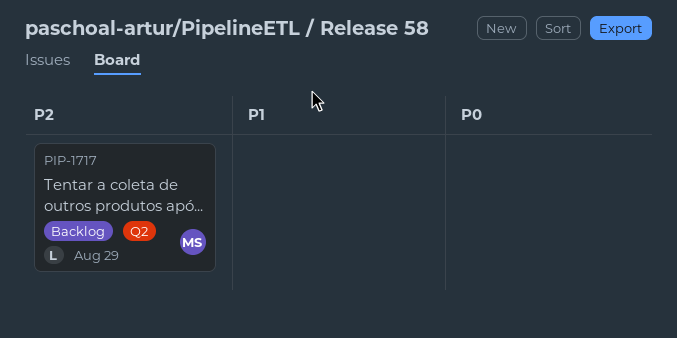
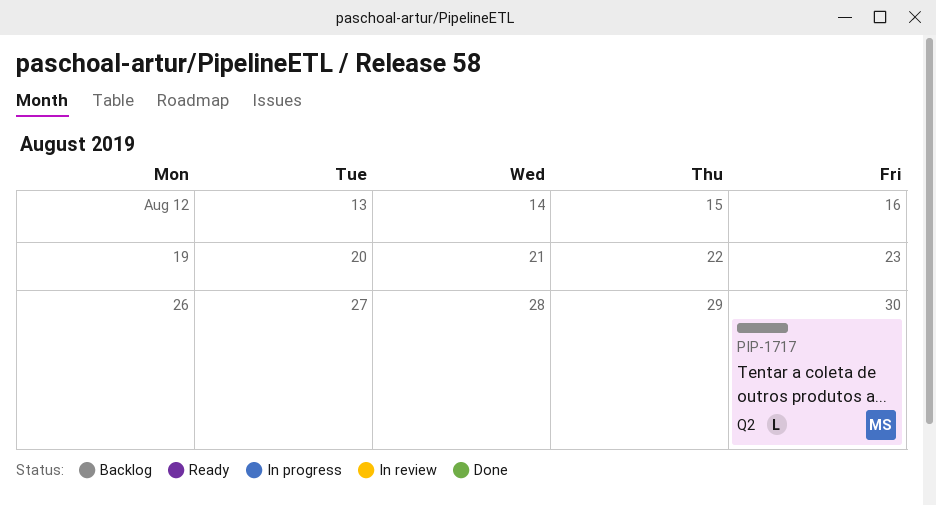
PIP-1717, due: Aug 29 -> Aug 30

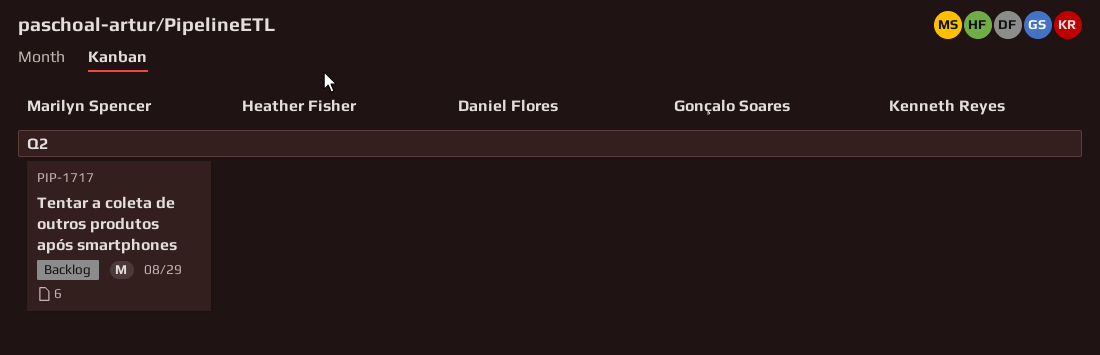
PIP-1717, estimate: L -> M
PIP-1717, due: Aug 30 -> Aug 29

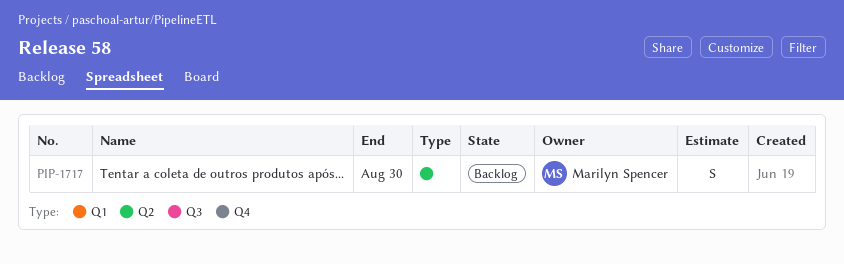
PIP-1717, estimate: M -> S
PIP-1717, due: Aug 29 -> Aug 30

